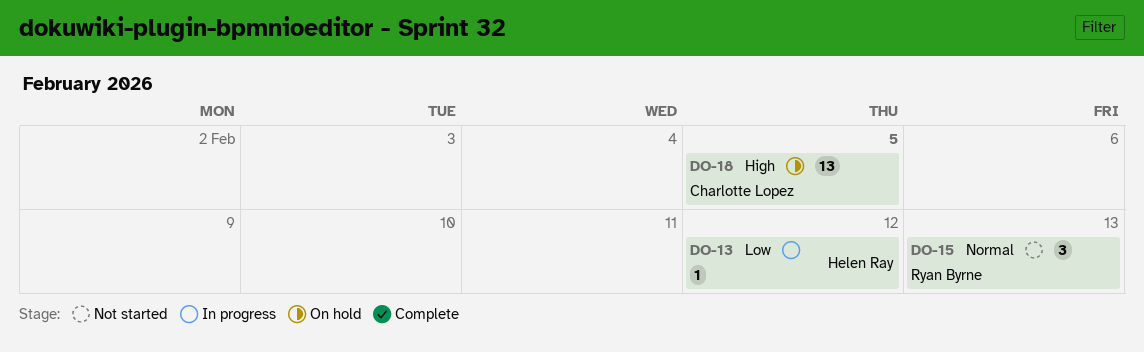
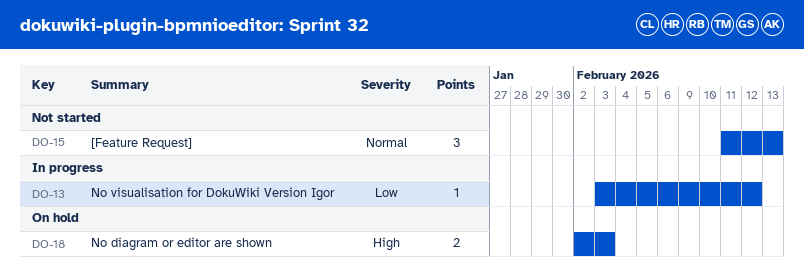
DO-18, estimate: 13 -> 2
DO-18, due: Feb 5 -> Feb 3

